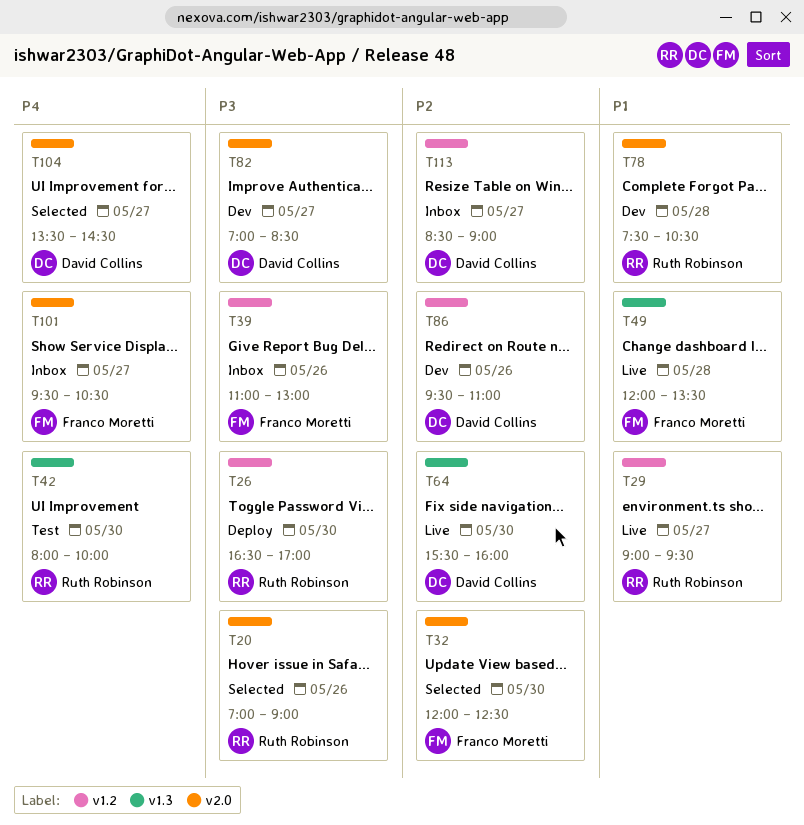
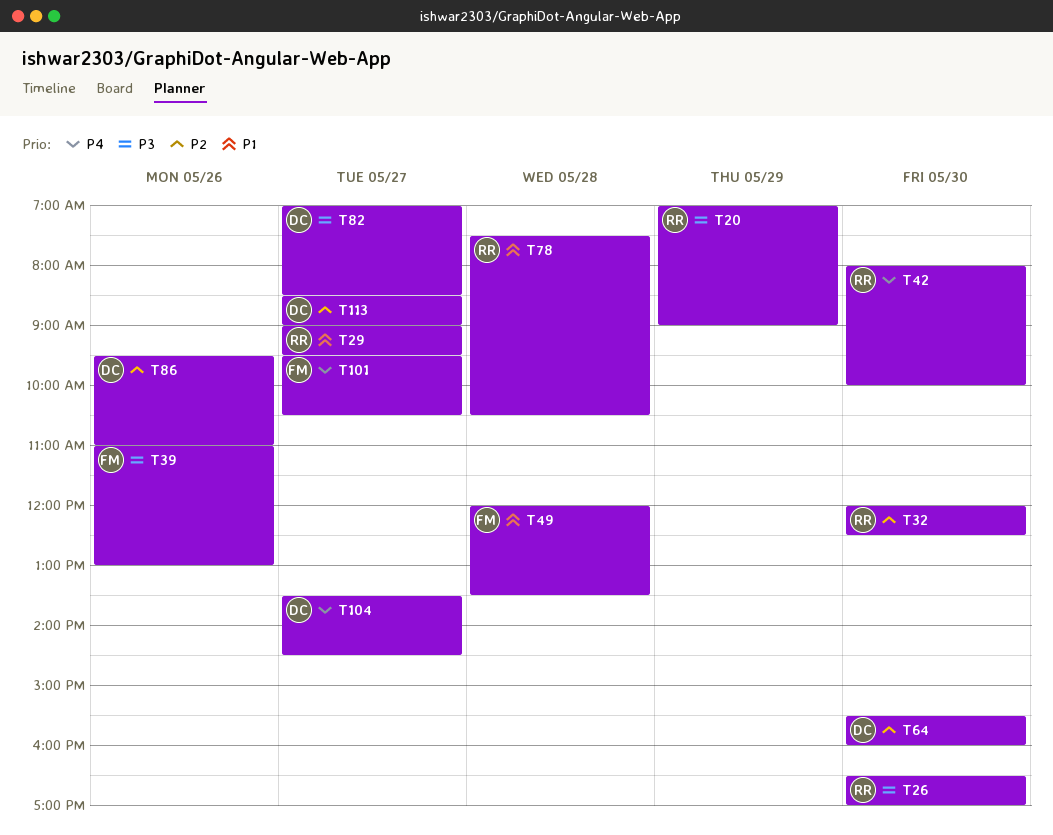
T20, day: May 26 -> May 29
T32, owner: Franco Moretti -> Ruth Robinson

